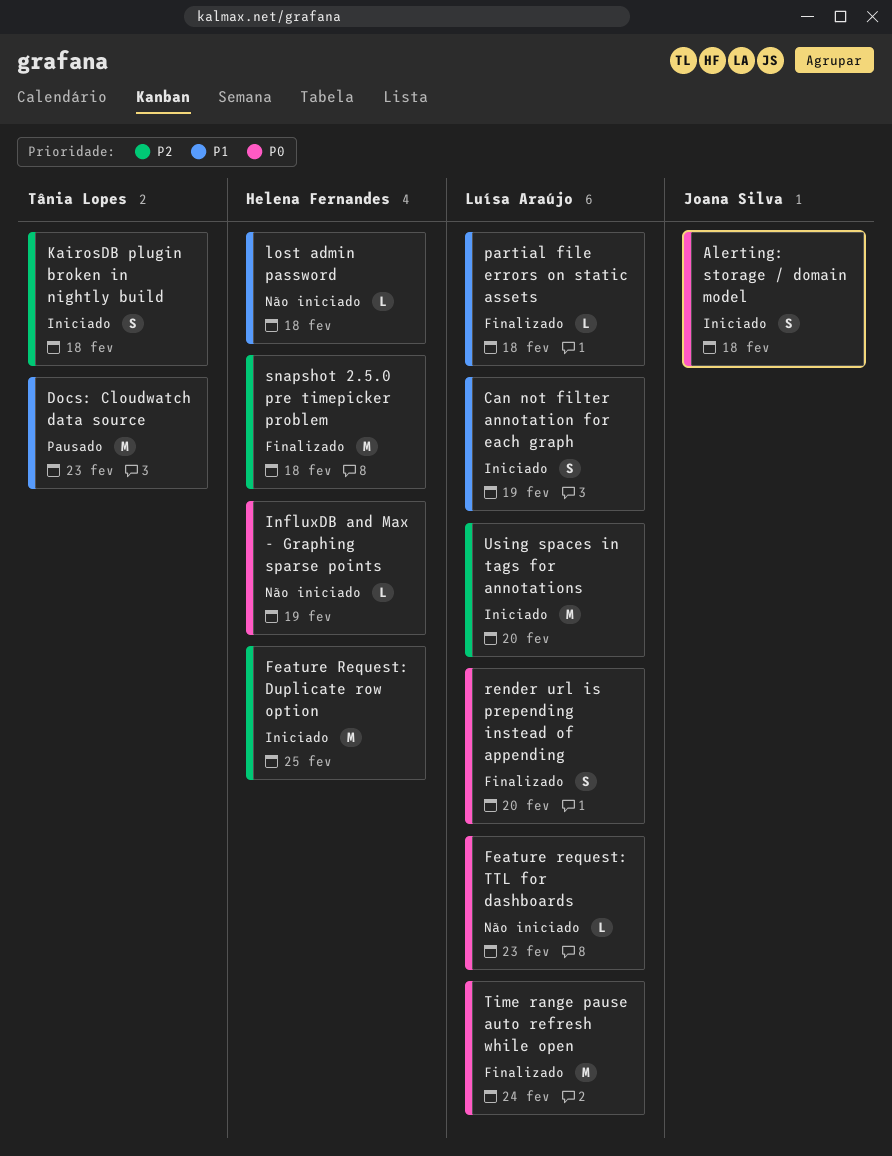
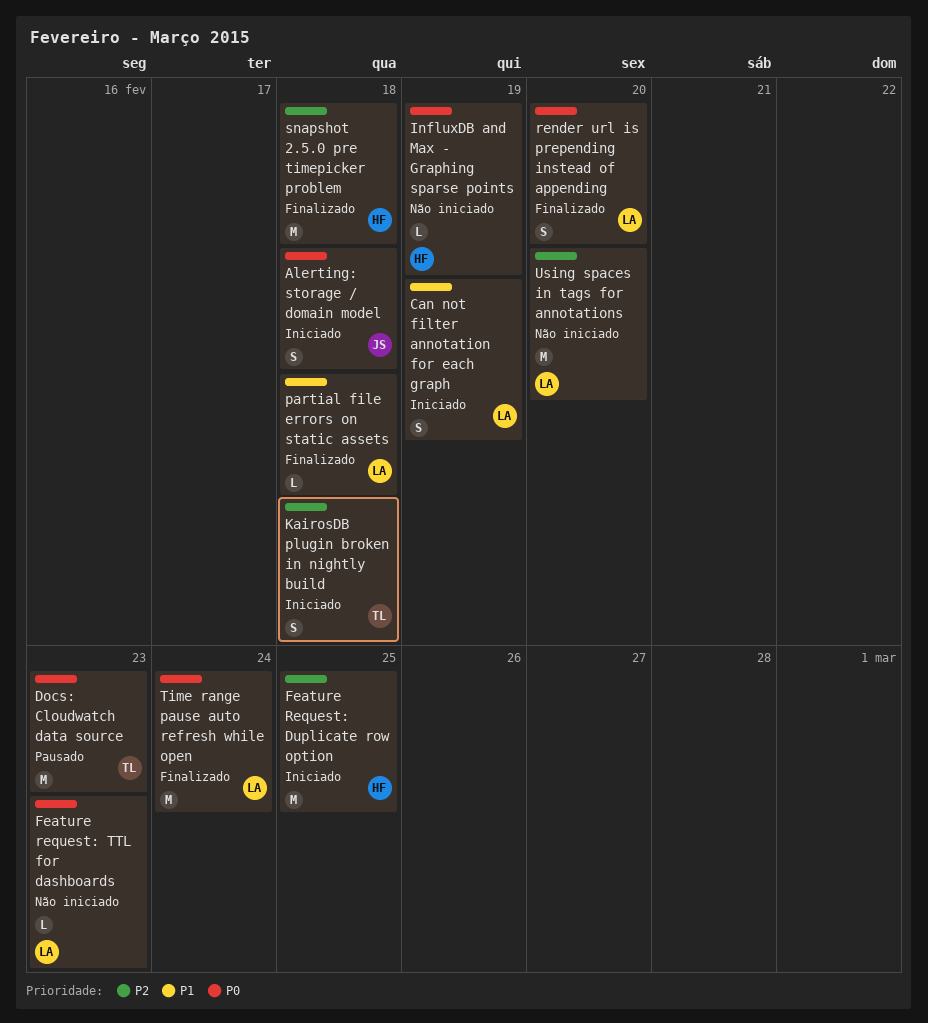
Docs: Cloudwatch data source, priority: P1 -> P0
lost admin password: present -> none
Using spaces in tags for annotations, status: Iniciado -> Não iniciado

